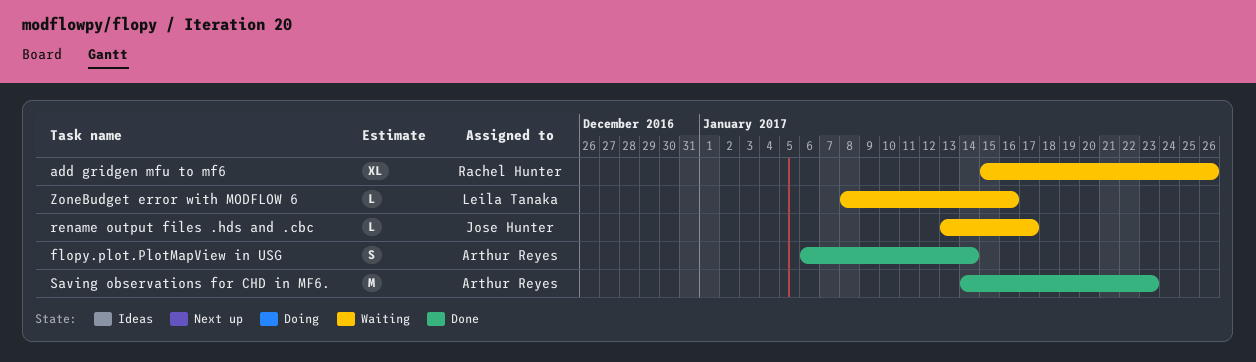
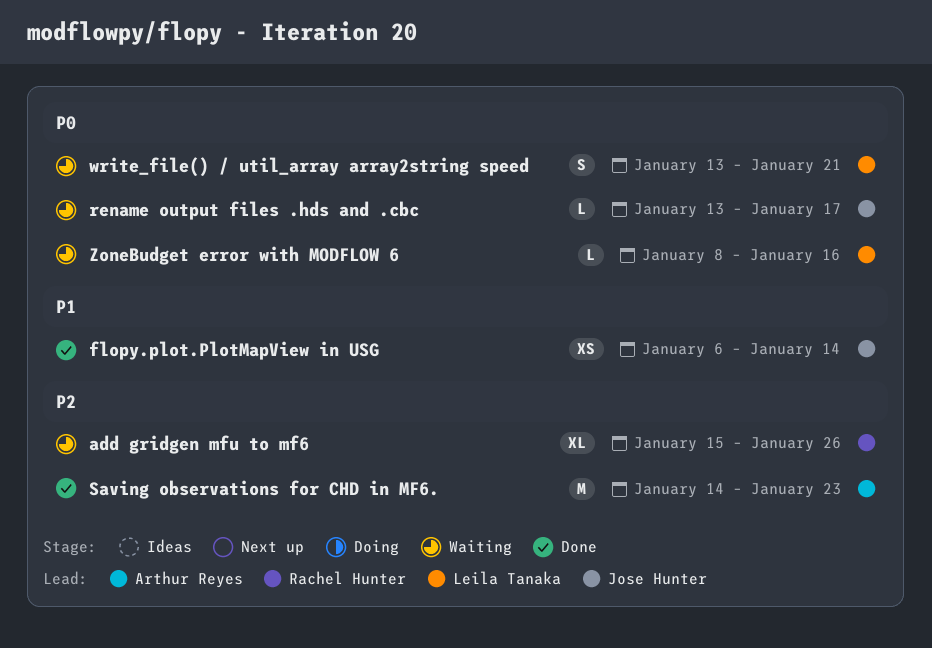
flopy.plot.PlotMapView in USG, owner: Arthur Reyes -> Jose Hunter
flopy.plot.PlotMapView in USG, estimate: S -> XS
write_file() / util_array array2string speed: none -> present

